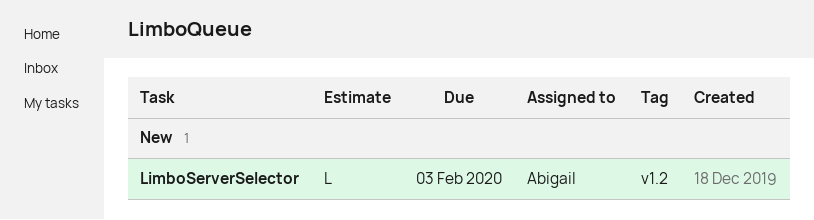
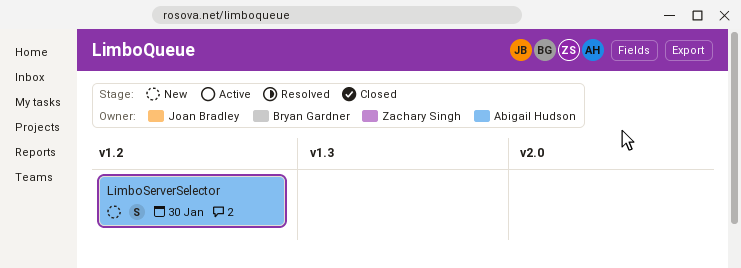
LimboServerSelector, estimate: L -> S
LimboServerSelector, due: Feb 3 -> Jan 30

